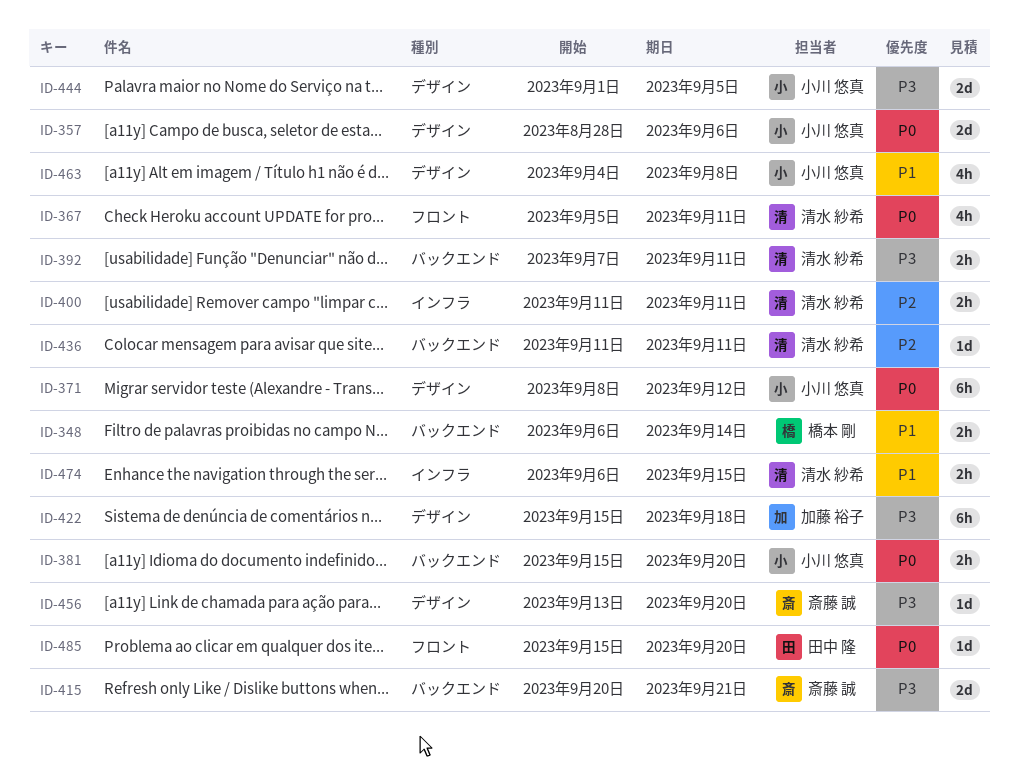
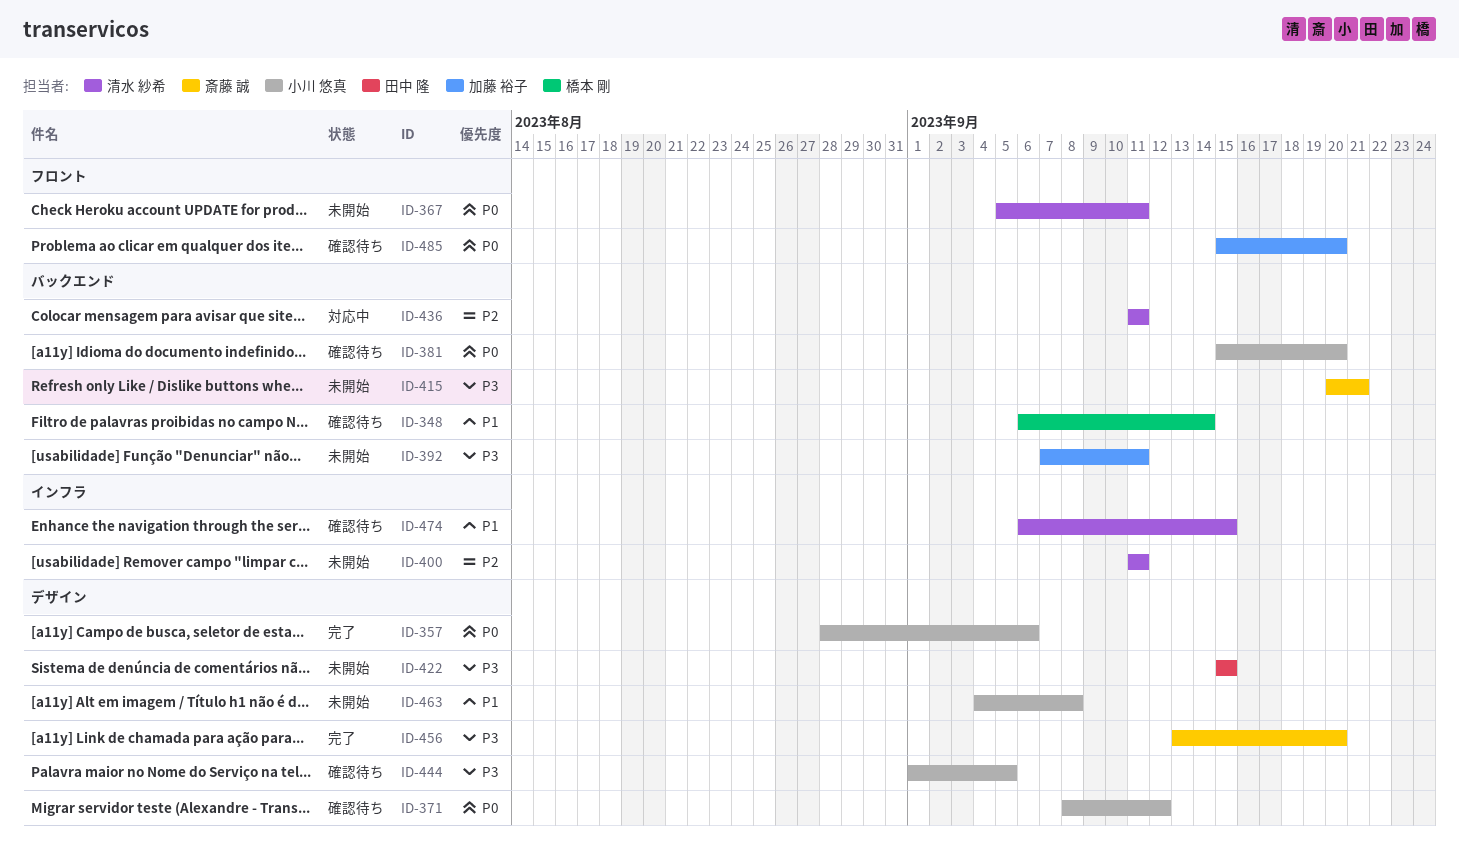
ID-392, owner: 清水 紗希 -> 加藤 裕子
ID-422, owner: 加藤 裕子 -> 田中 隆
ID-422, due: Sep 18 -> Sep 15
ID-485, owner: 田中 隆 -> 加藤 裕子

